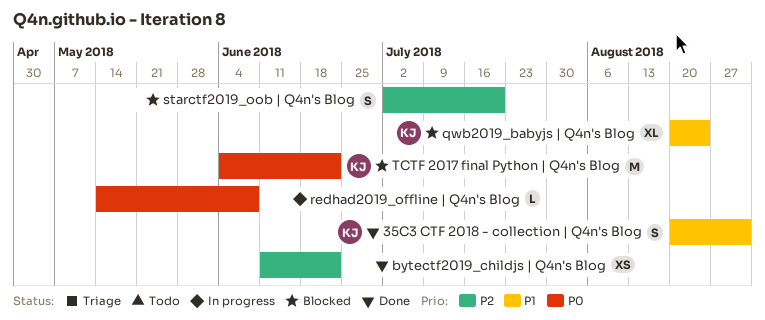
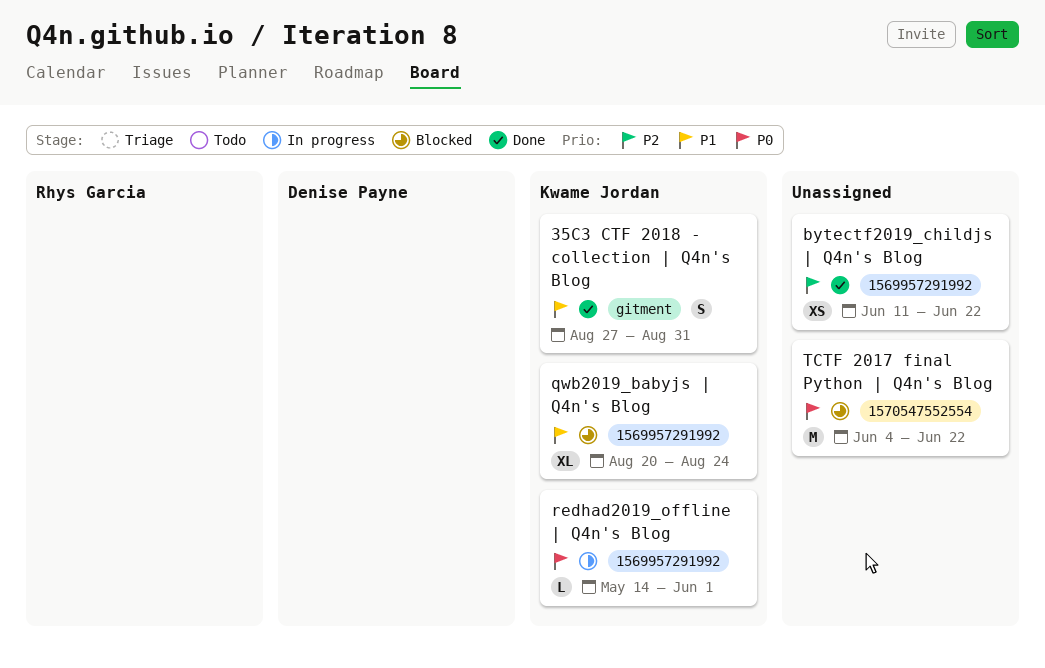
35C3 CTF 2018 - collection | Q4n's Blog, start: Aug 20 -> Aug 27
redhad2019_offline | Q4n's Blog, owner: none -> Kwame Jordan
redhad2019_offline | Q4n's Blog, due: Jun 8 -> Jun 1
starctf2019_oob | Q4n's Blog: present -> none
TCTF 2017 final Python | Q4n's Blog, owner: Kwame Jordan -> none

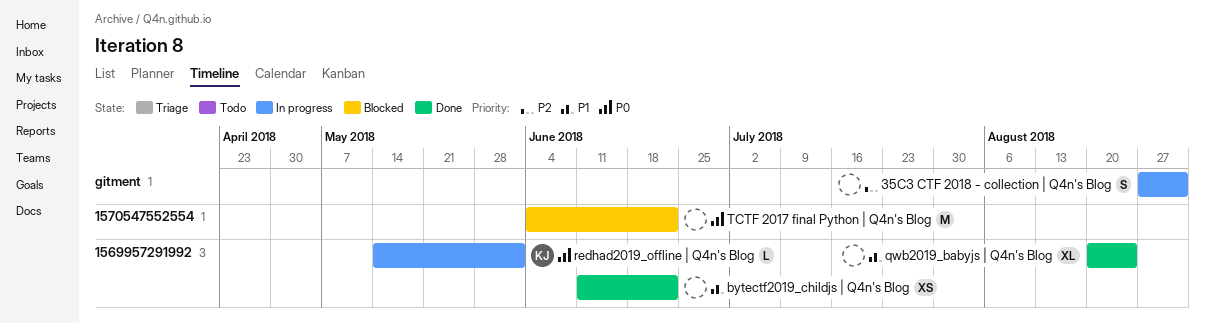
35C3 CTF 2018 - collection | Q4n's Blog, status: Done -> In progress
35C3 CTF 2018 - collection | Q4n's Blog, owner: Kwame Jordan -> none
35C3 CTF 2018 - collection | Q4n's Blog, priority: P1 -> P2
bytectf2019_childjs | Q4n's Blog, priority: P2 -> P1
qwb2019_babyjs | Q4n's Blog, status: Blocked -> Done
qwb2019_babyjs | Q4n's Blog, owner: Kwame Jordan -> none

